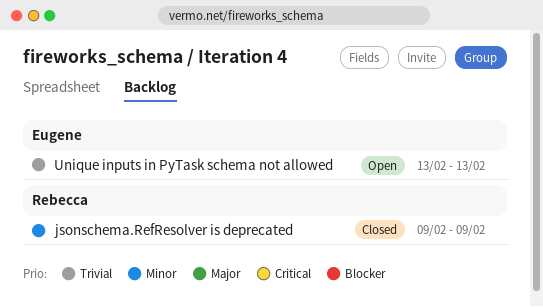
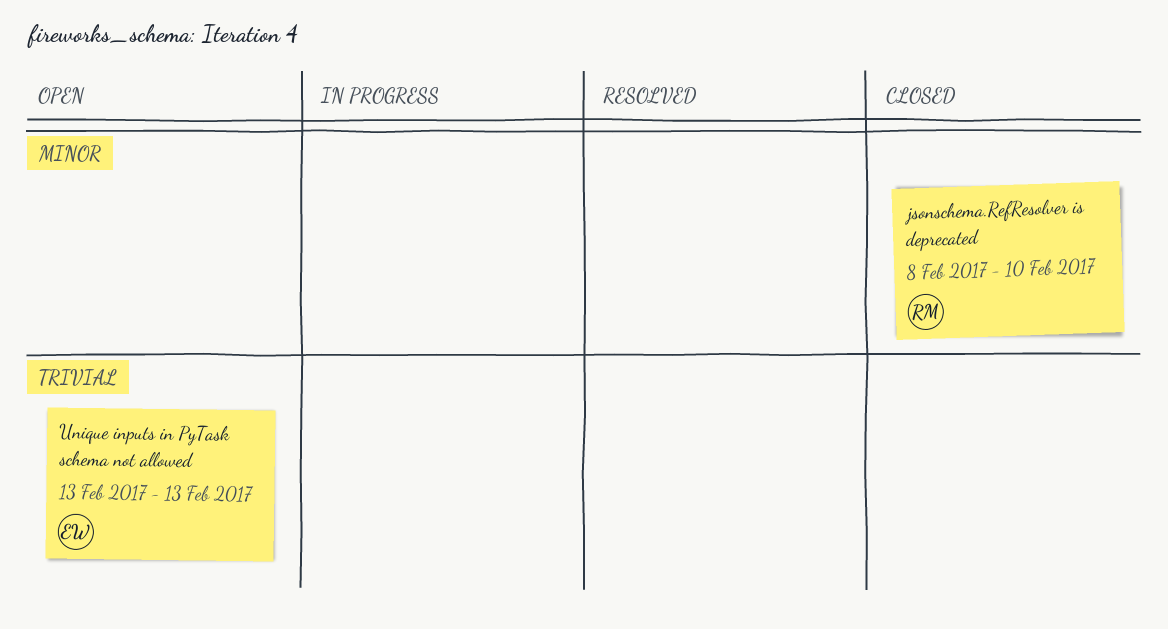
jsonschema.RefResolver is deprecated, start: Feb 9 -> Feb 8
jsonschema.RefResolver is deprecated, due: Feb 9 -> Feb 10

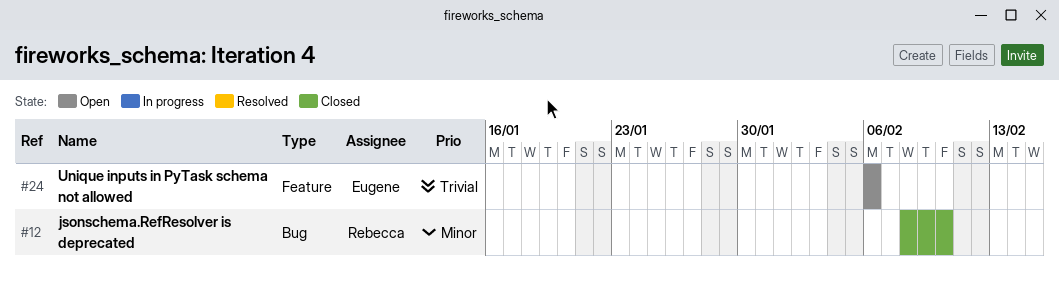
Unique inputs in PyTask schema not allowed, start: Feb 13 -> Feb 6
Unique inputs in PyTask schema not allowed, due: Feb 13 -> Feb 6

